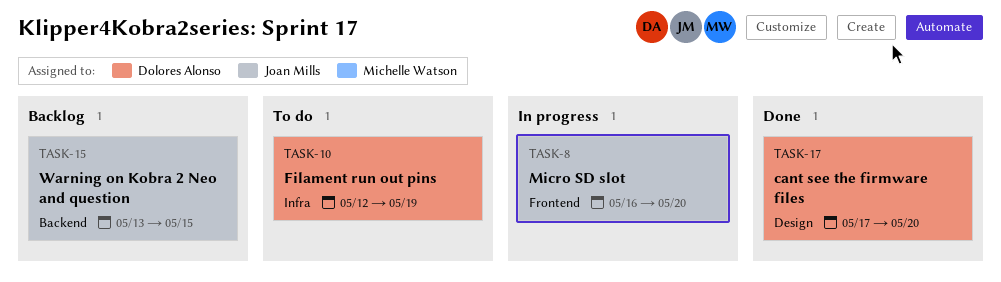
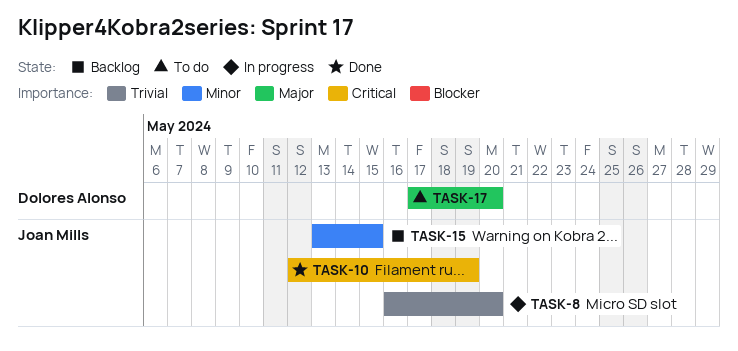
TASK-10, status: To do -> Done
TASK-10, owner: Dolores Alonso -> Joan Mills
TASK-17, status: Done -> To do

